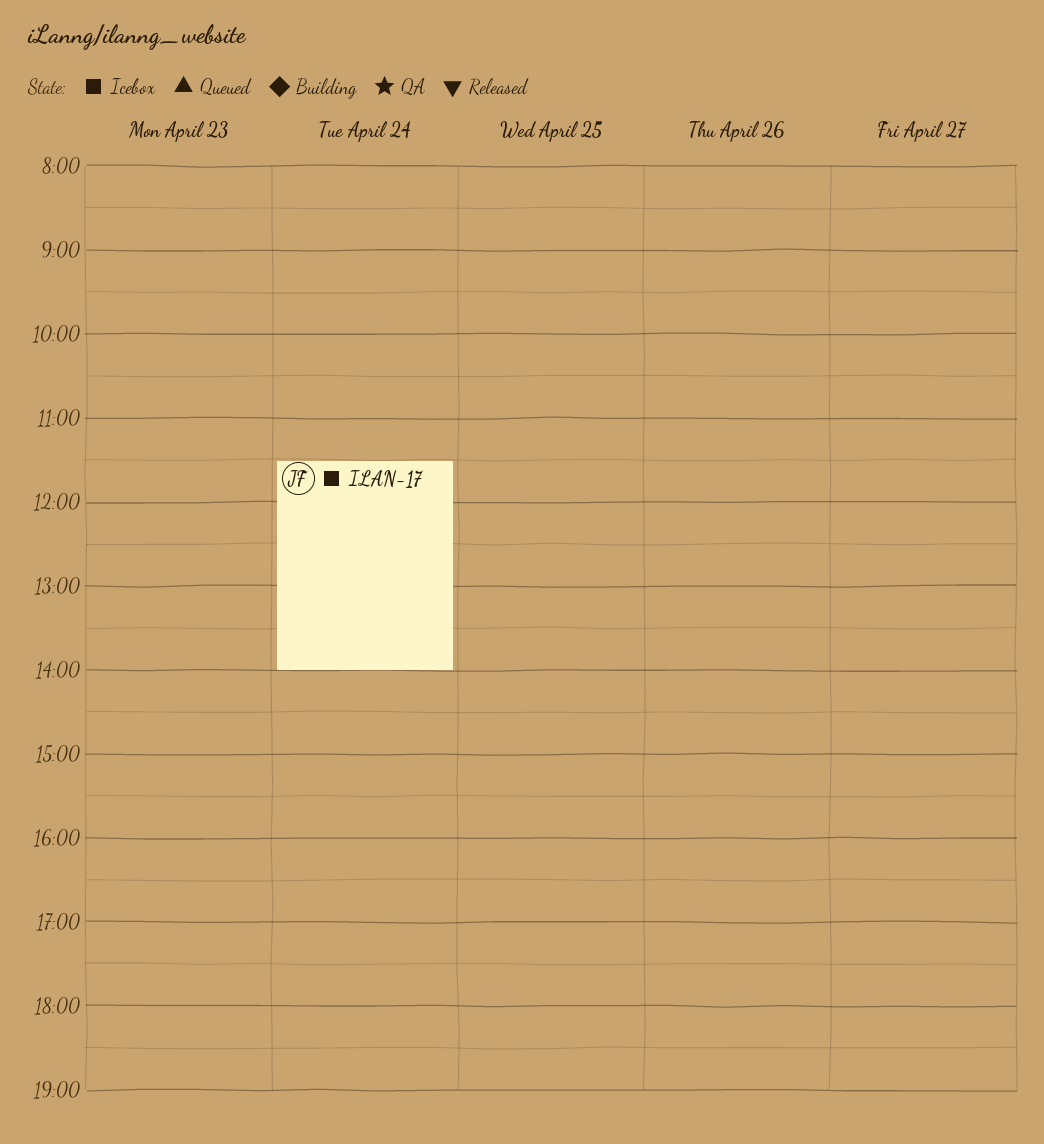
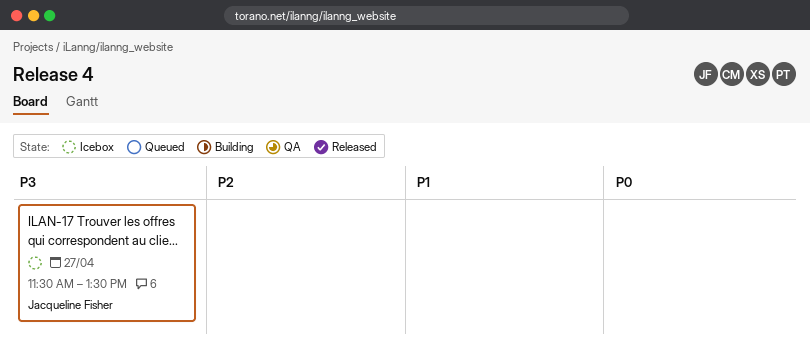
ILAN-17, day: Apr 24 -> Apr 27
ILAN-17, ends: 14:00 -> 13:30

